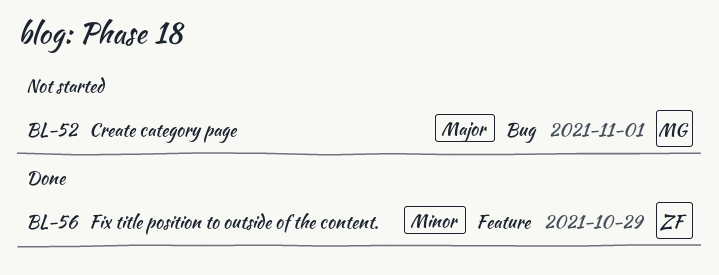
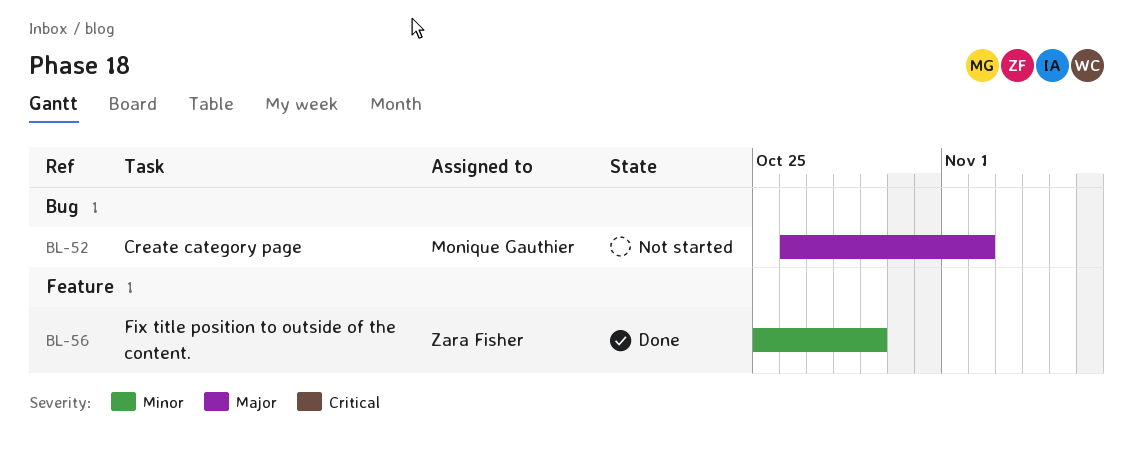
BL-52, due: Nov 1 -> Nov 2

